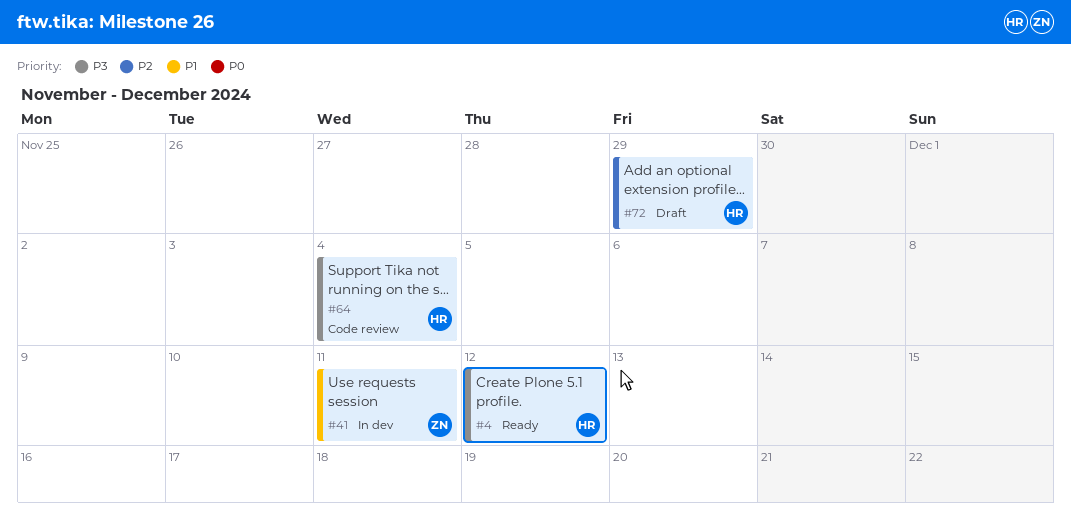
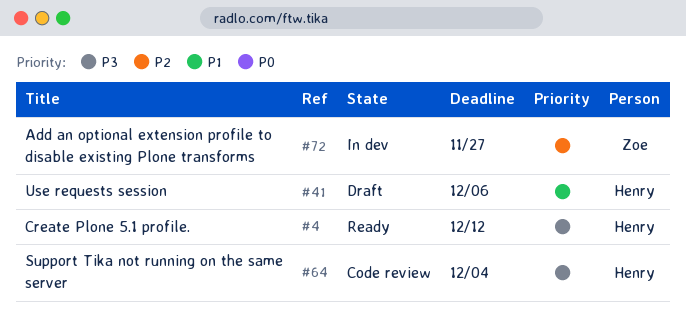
#41, status: In dev -> Draft
#41, owner: Zoe -> Henry
#41, due: Dec 11 -> Dec 6
#72, status: Draft -> In dev
#72, owner: Henry -> Zoe
#72, due: Nov 29 -> Nov 27

